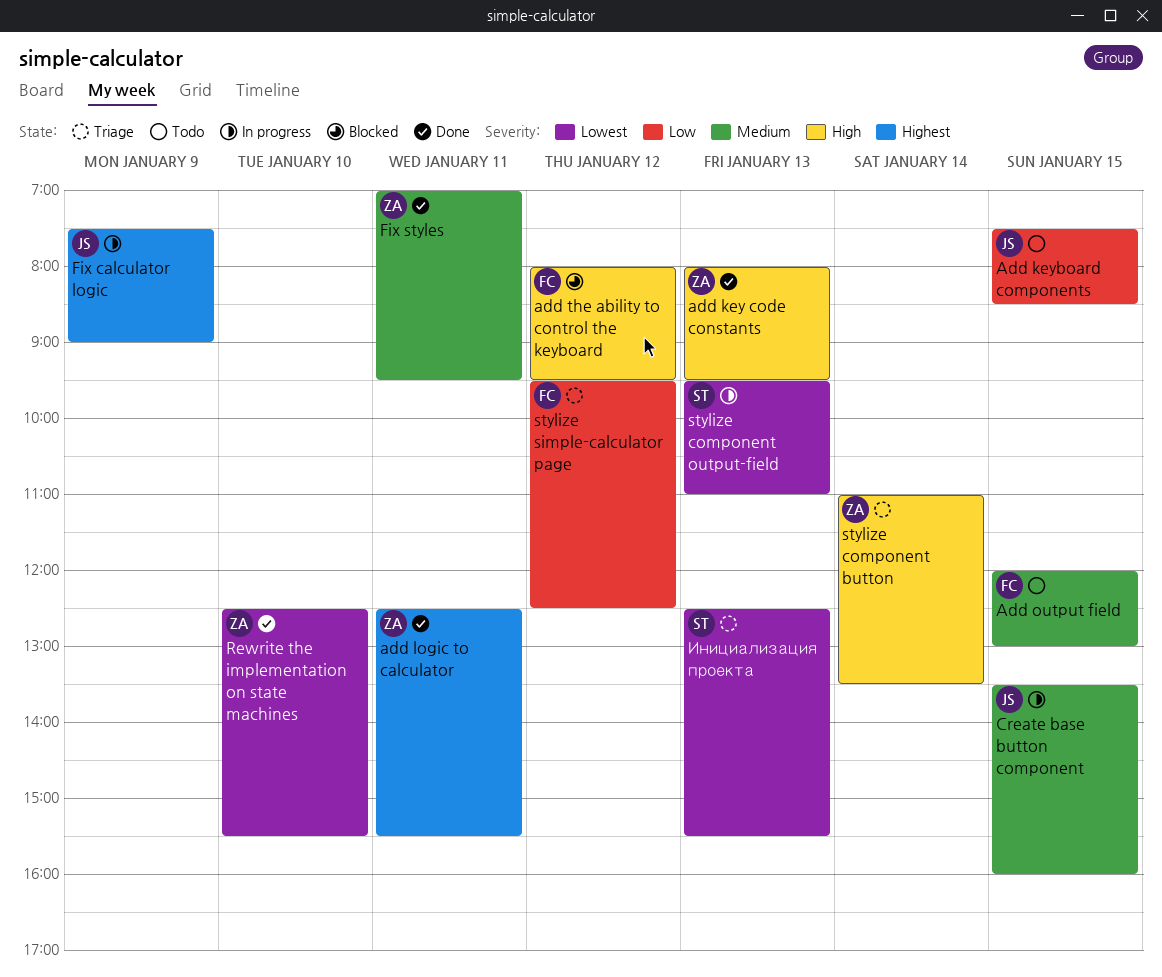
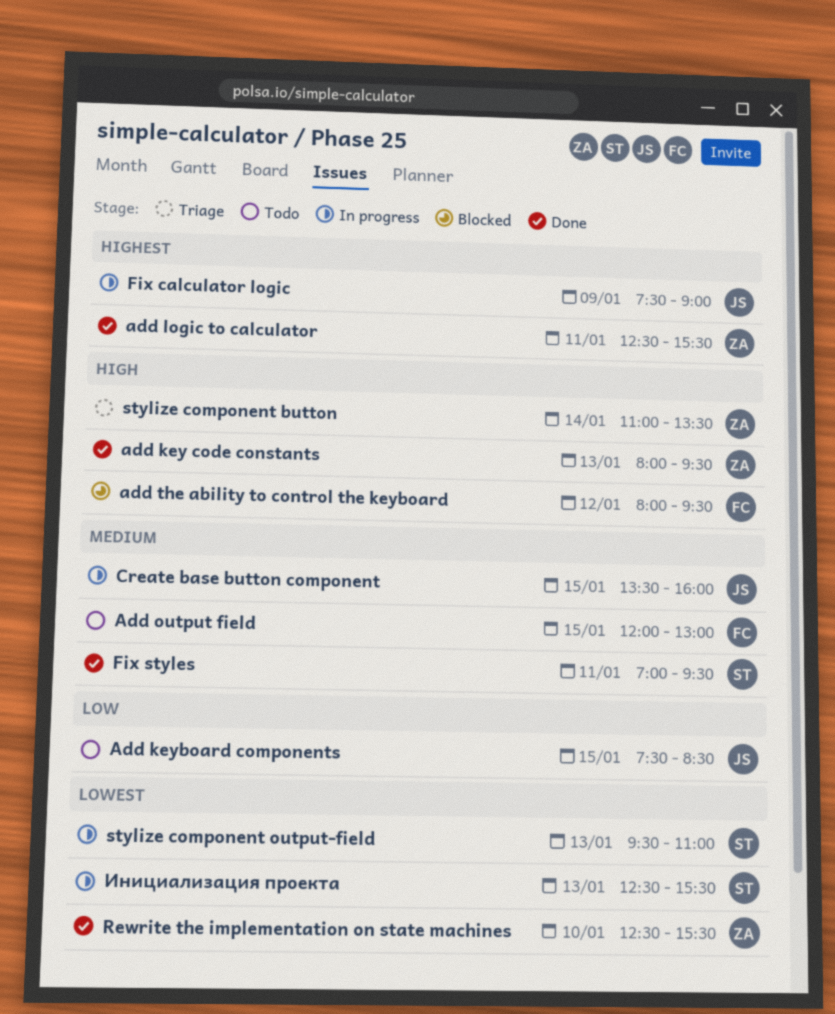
Fix styles, owner: ZA -> ST
stylize simple-calculator page: present -> none
Инициализация проекта, status: Triage -> In progress

